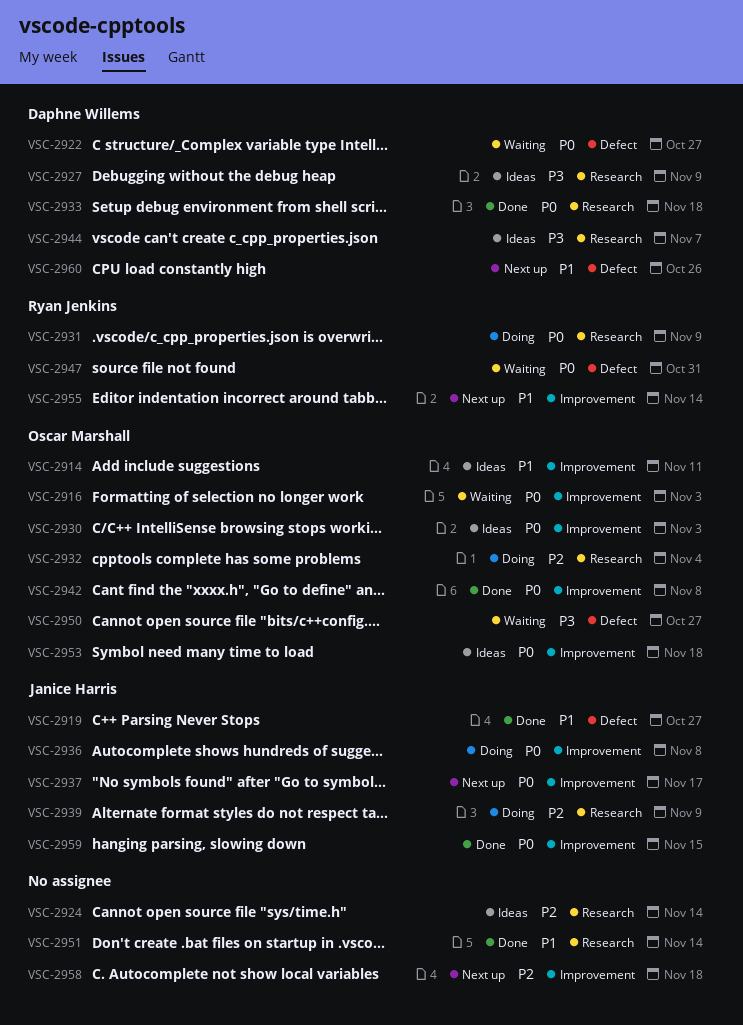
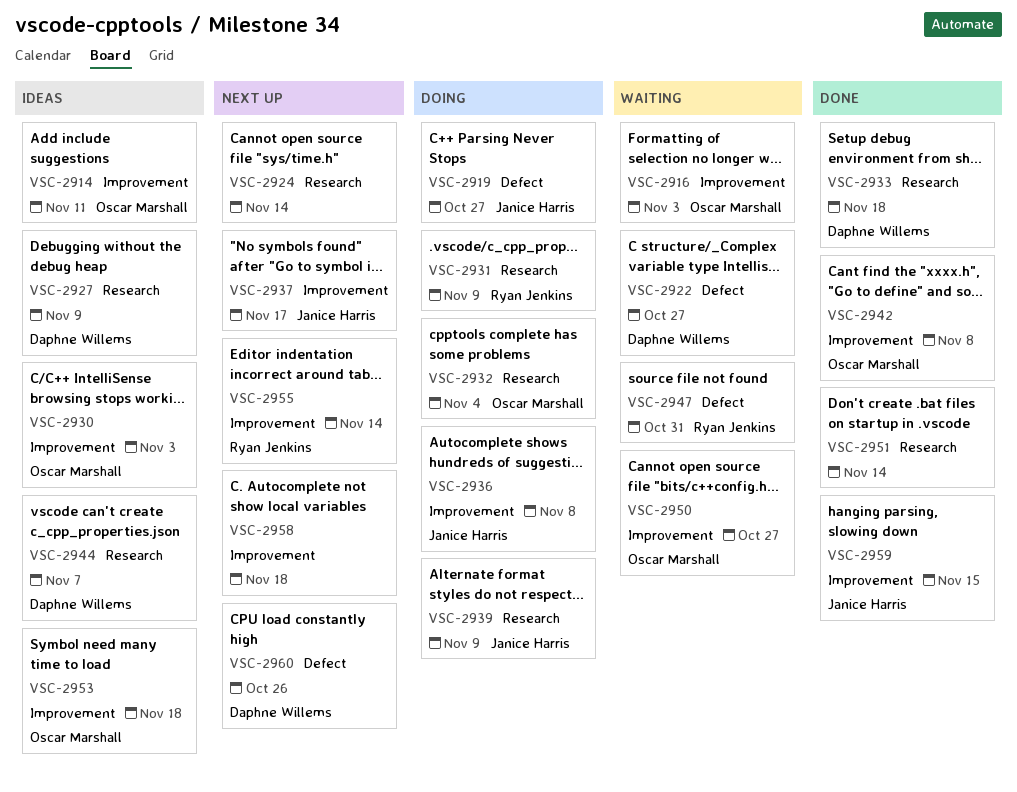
VSC-2919, status: Done -> Doing
VSC-2924, status: Ideas -> Next up
VSC-2950, label: Defect -> Improvement

